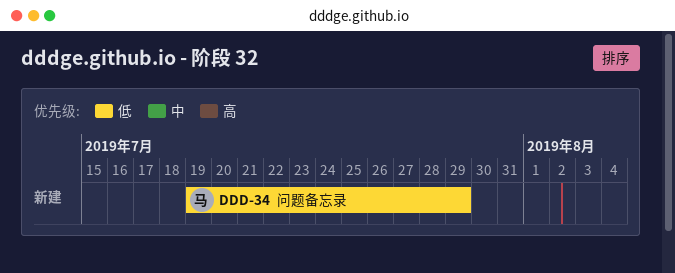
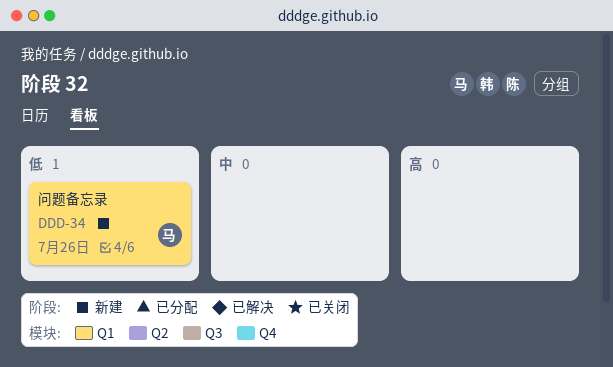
DDD-34, due: Jul 29 -> Jul 26

